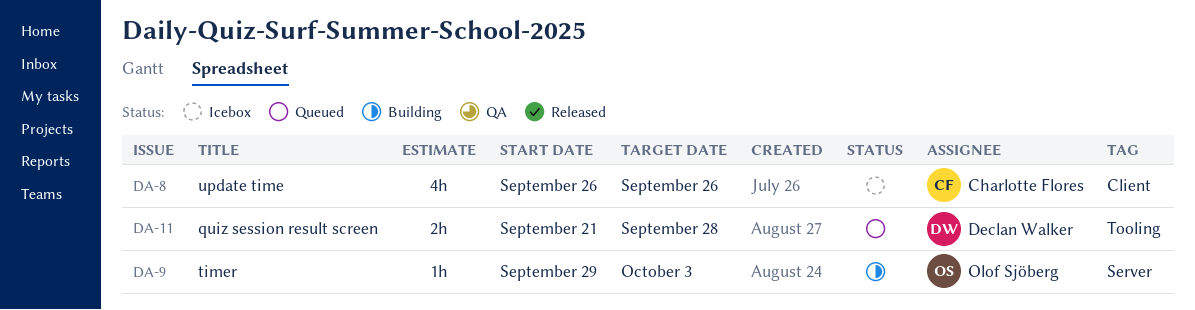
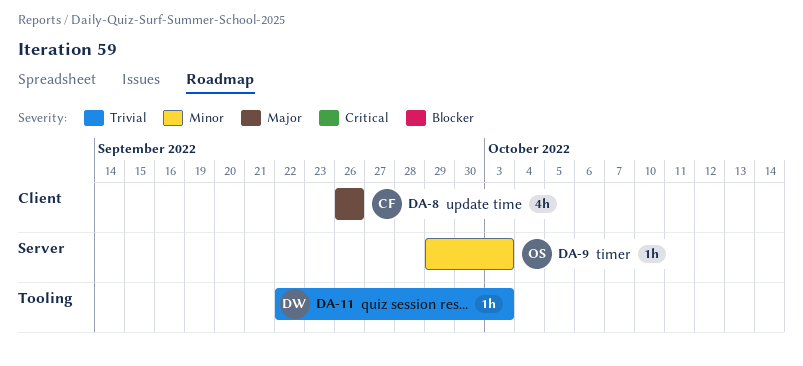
DA-11, estimate: 2h -> 1h
DA-11, start: Sep 21 -> Sep 22
DA-11, due: Sep 28 -> Oct 3

